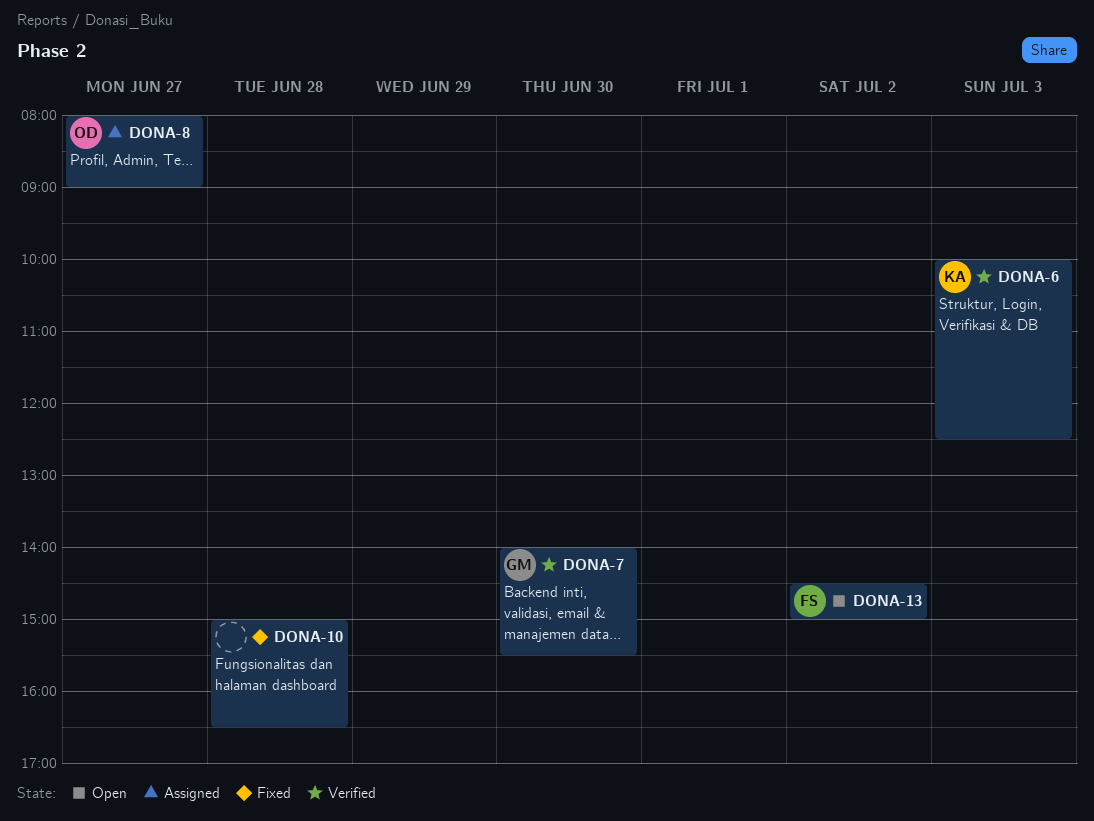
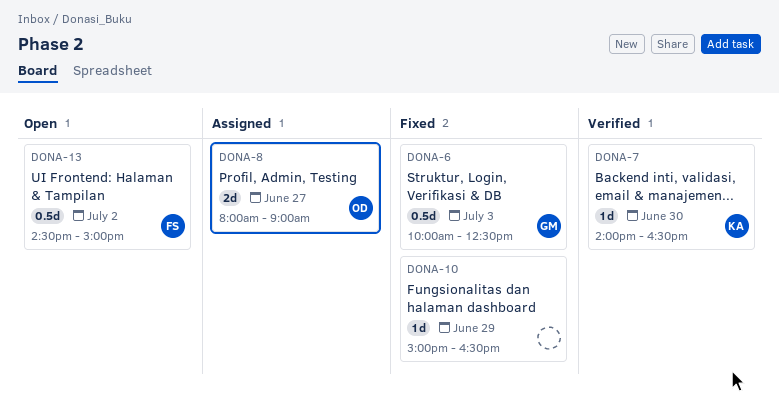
DONA-6, status: Verified -> Fixed
DONA-6, owner: KA -> GM
DONA-7, owner: GM -> KA
DONA-7, ends: 15:30 -> 16:30
DONA-10, day: Jun 28 -> Jun 29

